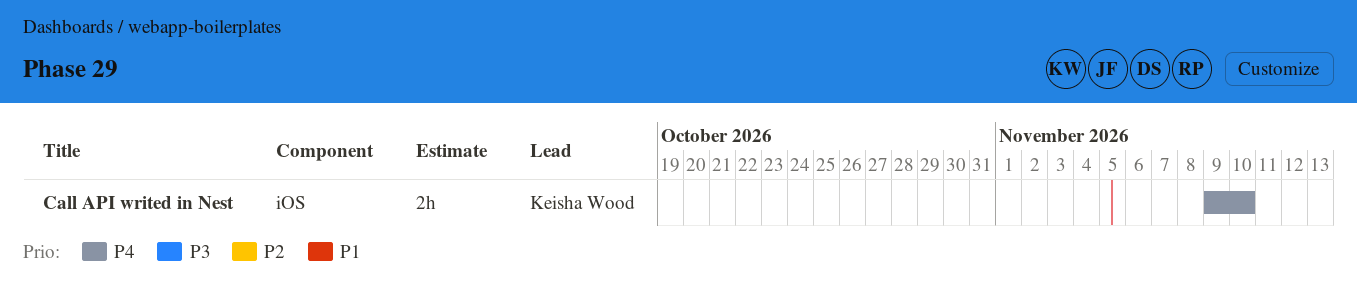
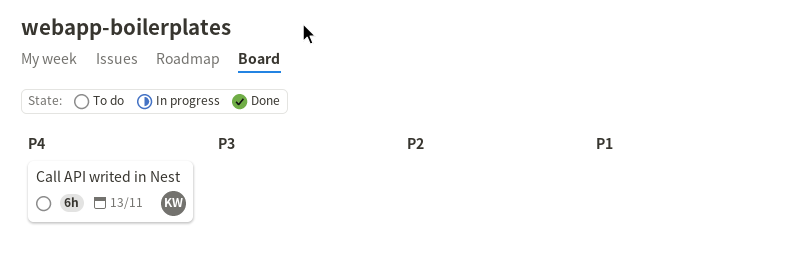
Call API writed in Nest, estimate: 2h -> 6h
Call API writed in Nest, due: Nov 10 -> Nov 13

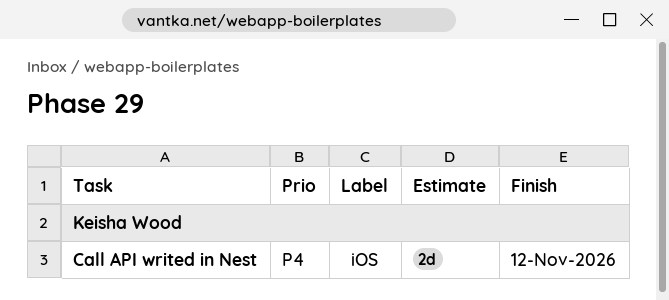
Call API writed in Nest, estimate: 6h -> 2d
Call API writed in Nest, due: Nov 13 -> Nov 12

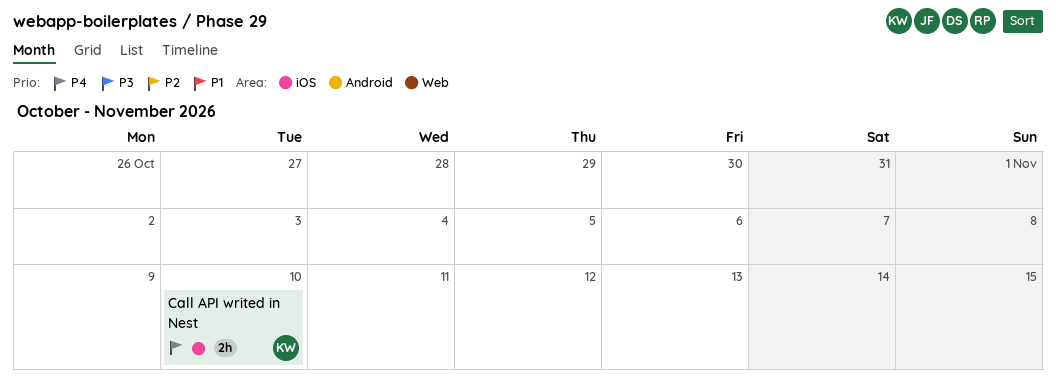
Call API writed in Nest, estimate: 2d -> 2h
Call API writed in Nest, due: Nov 12 -> Nov 10

